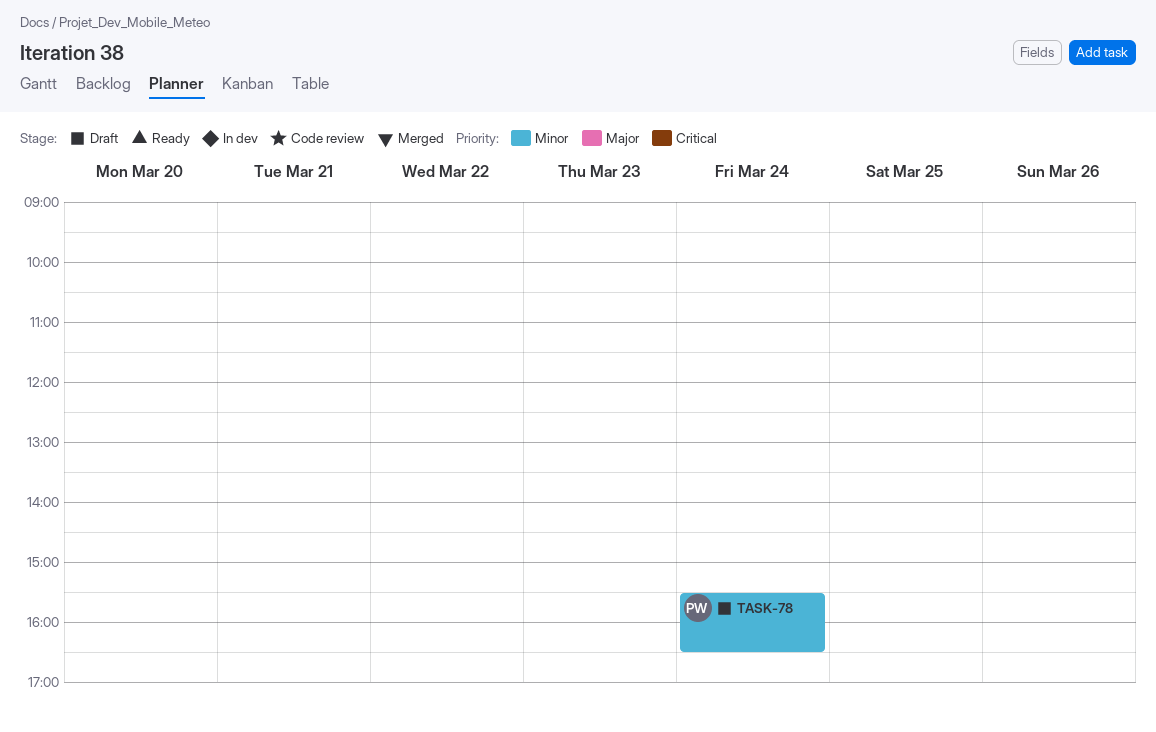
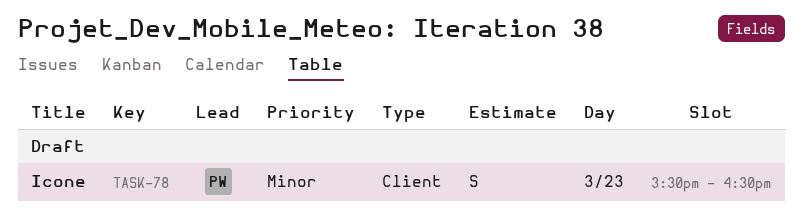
TASK-78, day: Mar 24 -> Mar 23

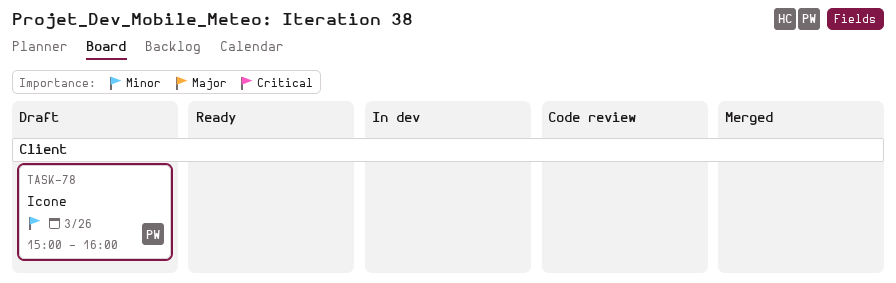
TASK-78, day: Mar 23 -> Mar 26
TASK-78, begins: 15:30 -> 15:00
TASK-78, ends: 16:30 -> 16:00

